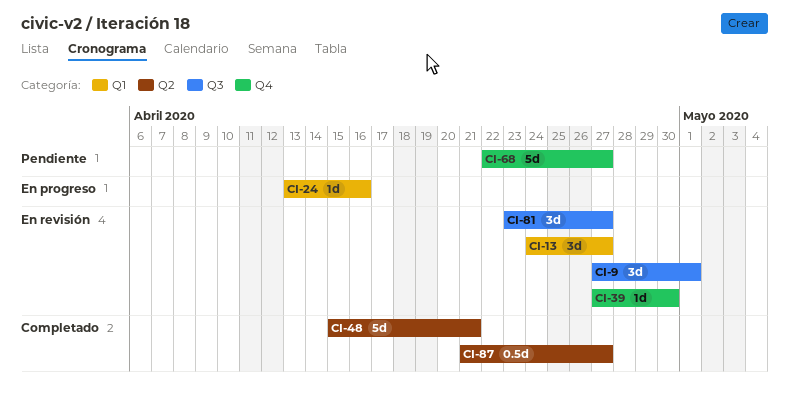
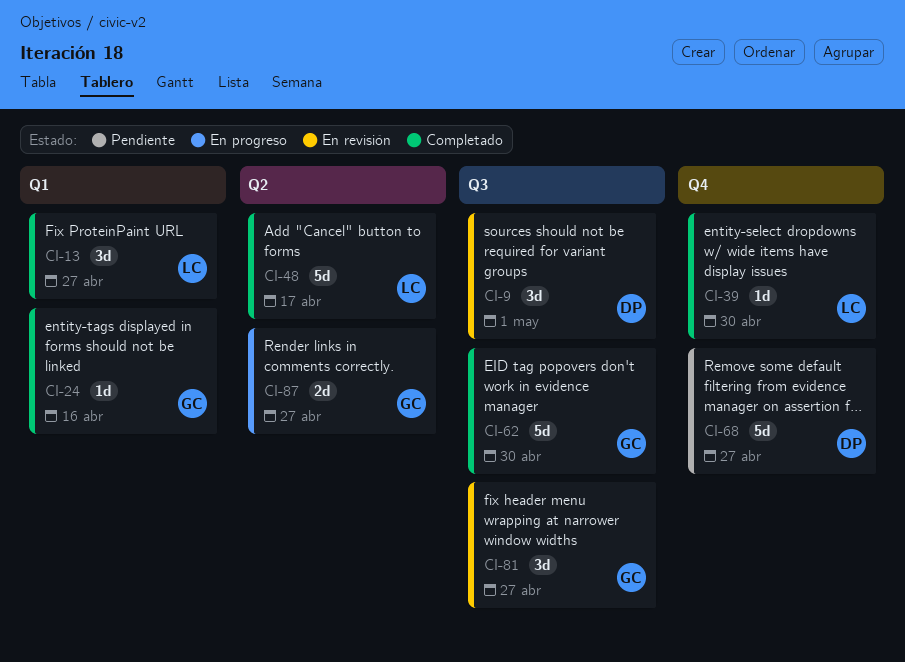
CI-13, status: En revisión -> Completado
CI-24, status: En progreso -> Completado
CI-39, status: En revisión -> Completado
CI-48, due: Apr 21 -> Apr 17
CI-62: none -> present
CI-87, status: Completado -> En progreso
CI-87, estimate: 0.5d -> 2d

